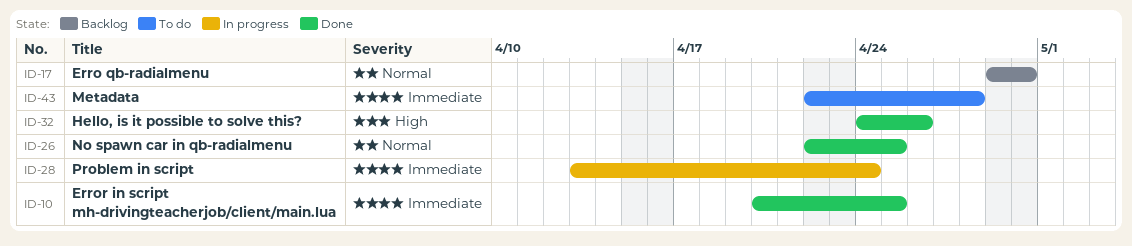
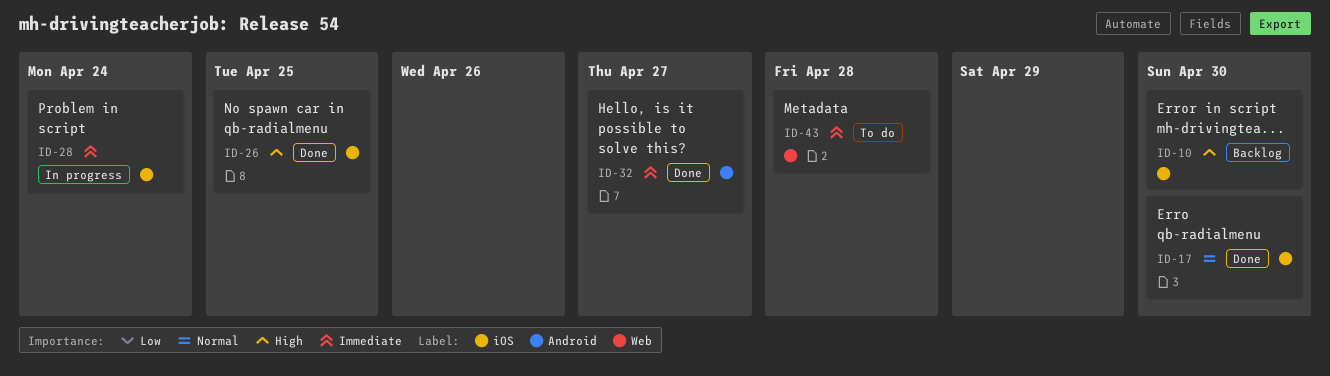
ID-10, status: Done -> Backlog
ID-10, priority: Immediate -> High
ID-10, due: Apr 25 -> Apr 30
ID-17, status: Backlog -> Done
ID-26, priority: Normal -> High
ID-32, priority: High -> Immediate
ID-32, due: Apr 26 -> Apr 27

